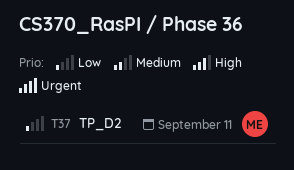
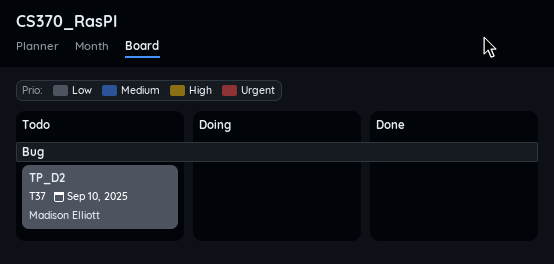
T37, due: Sep 11 -> Sep 10

